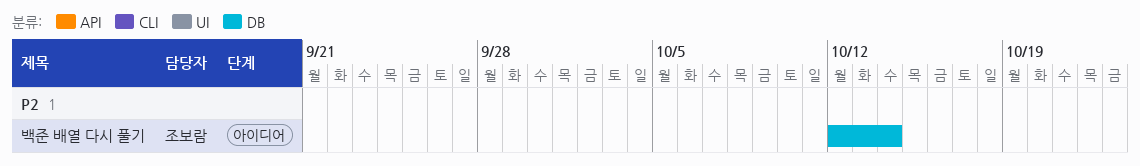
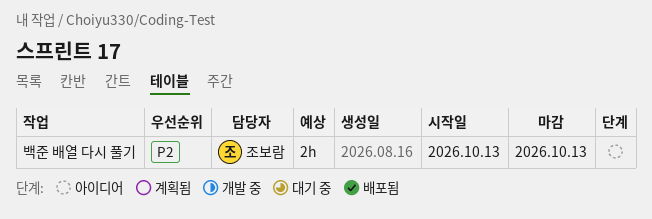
백준 배열 다시 풀기, start: Oct 12 -> Oct 13
백준 배열 다시 풀기, due: Oct 14 -> Oct 13

